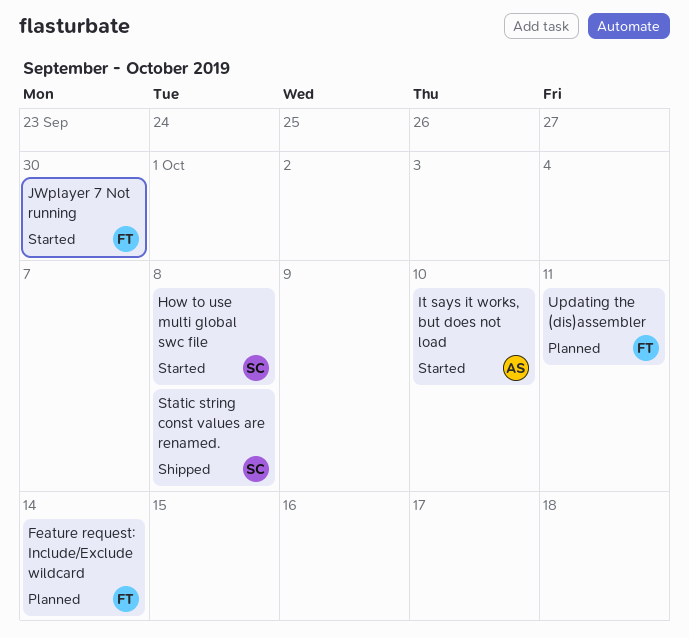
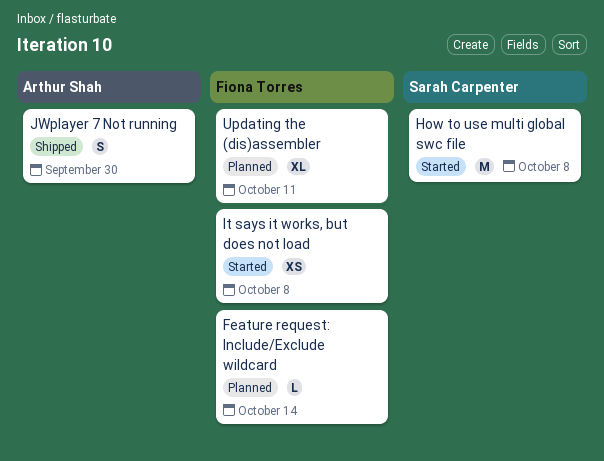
It says it works, but does not load, owner: Arthur Shah -> Fiona Torres
It says it works, but does not load, due: Oct 10 -> Oct 8
JWplayer 7 Not running, status: Started -> Shipped
JWplayer 7 Not running, owner: Fiona Torres -> Arthur Shah
Static string const values are renamed.: present -> none

